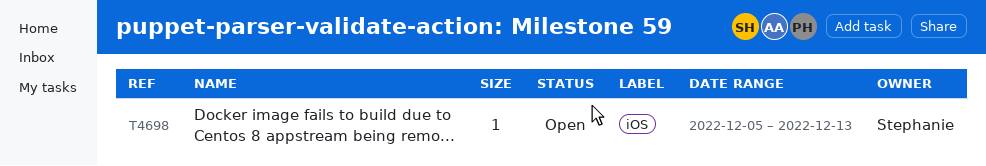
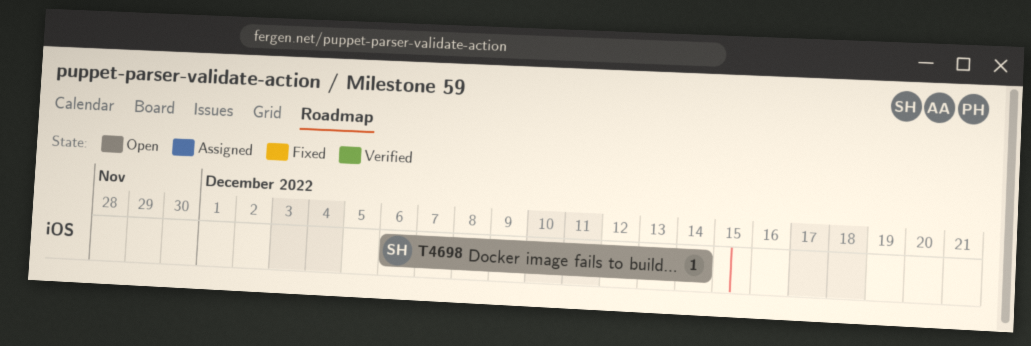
T4698, start: Dec 5 -> Dec 6
T4698, due: Dec 13 -> Dec 14

